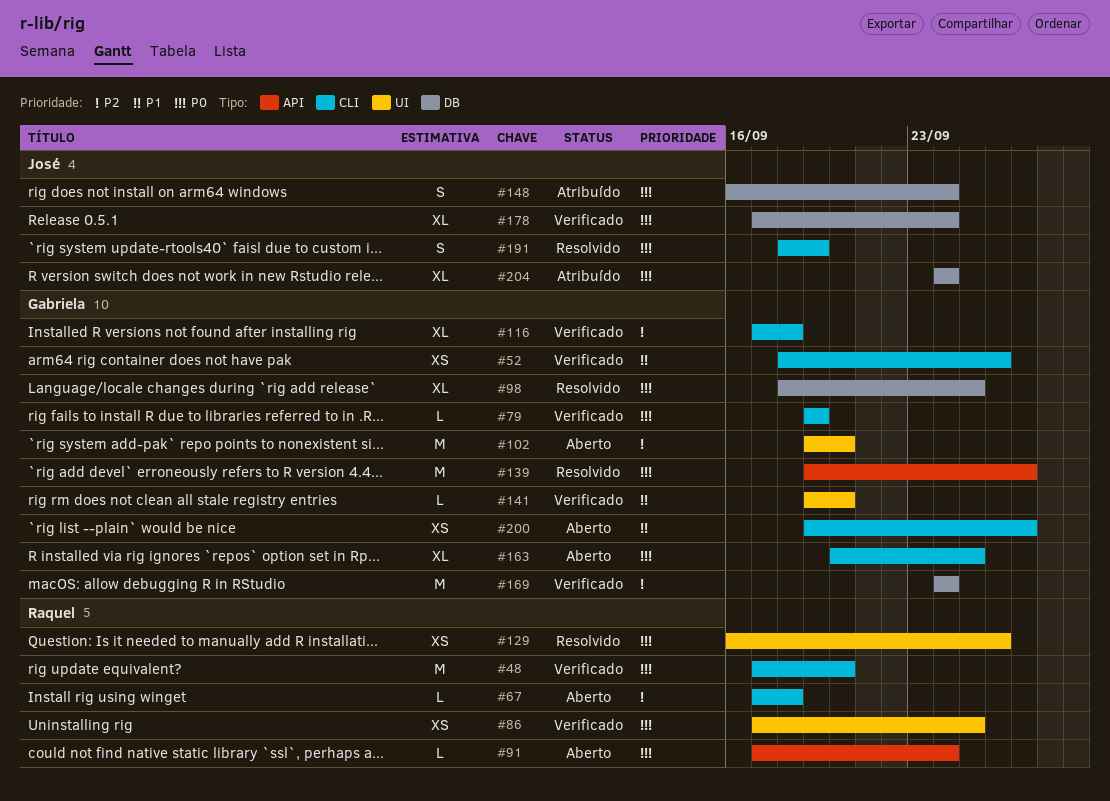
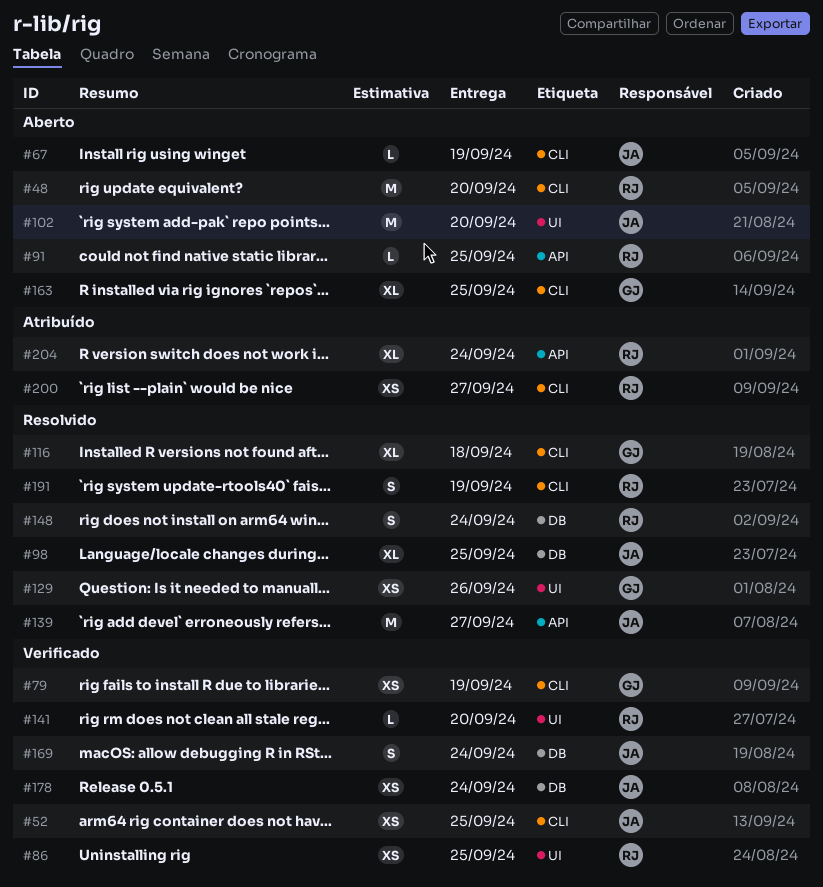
#48, status: Verificado -> Aberto
#52, owner: Gabriela -> José
#52, due: Sep 26 -> Sep 25
#67, owner: Raquel -> José
#67, due: Sep 18 -> Sep 19
#79, estimate: L -> XS
#91, due: Sep 24 -> Sep 25
#98, owner: Gabriela -> José
#102, owner: Gabriela -> José
#116, status: Verificado -> Resolvido
#129, owner: Raquel -> Gabriela
#139, owner: Gabriela -> José
#141, owner: Gabriela -> Raquel
#148, status: Atribuído -> Resolvido
#148, owner: José -> Raquel
#169, owner: Gabriela -> José
#169, estimate: M -> S
#178, estimate: XL -> XS
#191, owner: José -> Raquel
#200, status: Aberto -> Atribuído
#200, owner: Gabriela -> Raquel
#204, owner: José -> Raquel
#204, label: DB -> API

